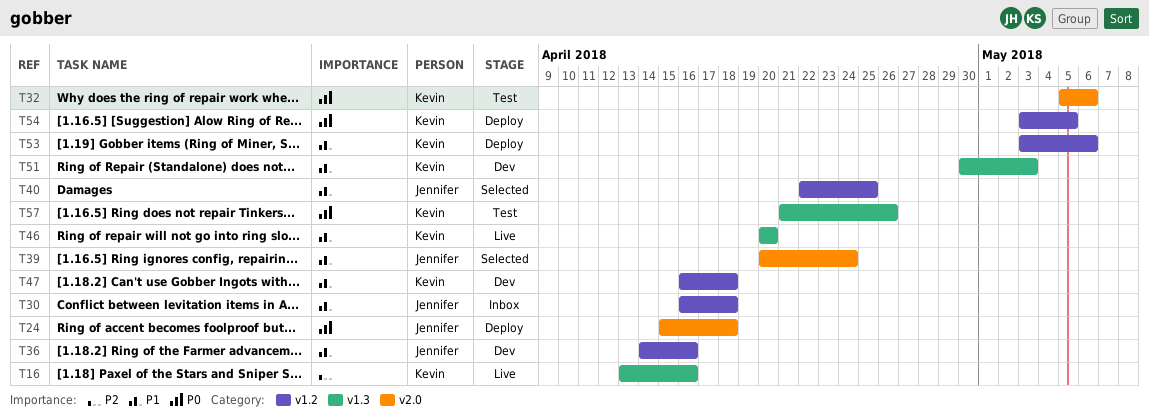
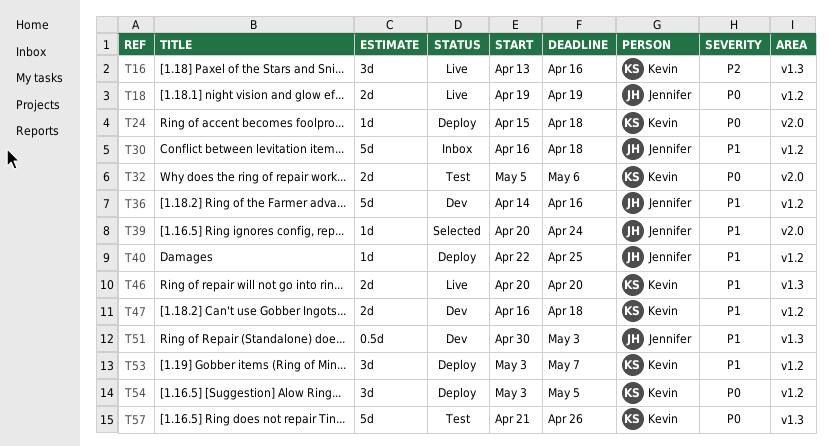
T18: none -> present
T24, owner: Jennifer -> Kevin
T40, status: Selected -> Deploy
T51, owner: Kevin -> Jennifer
T53, due: May 6 -> May 7

